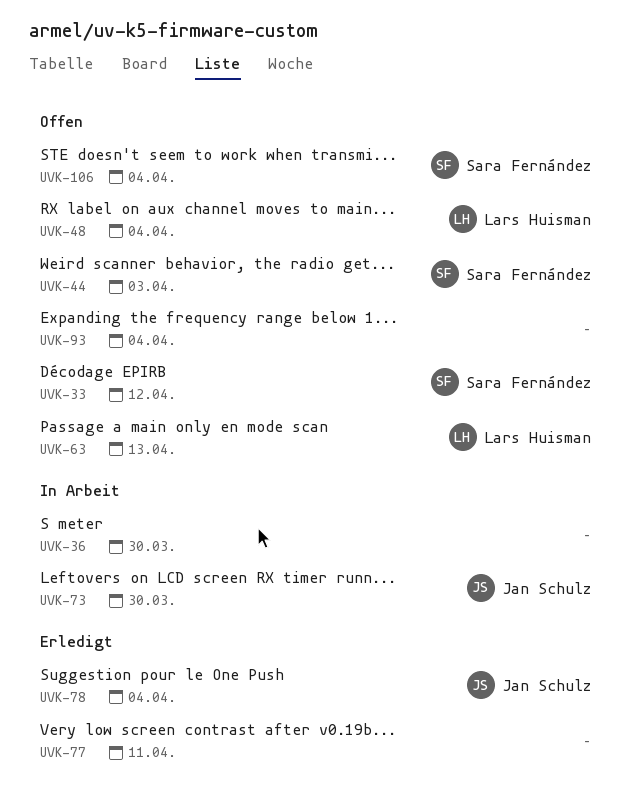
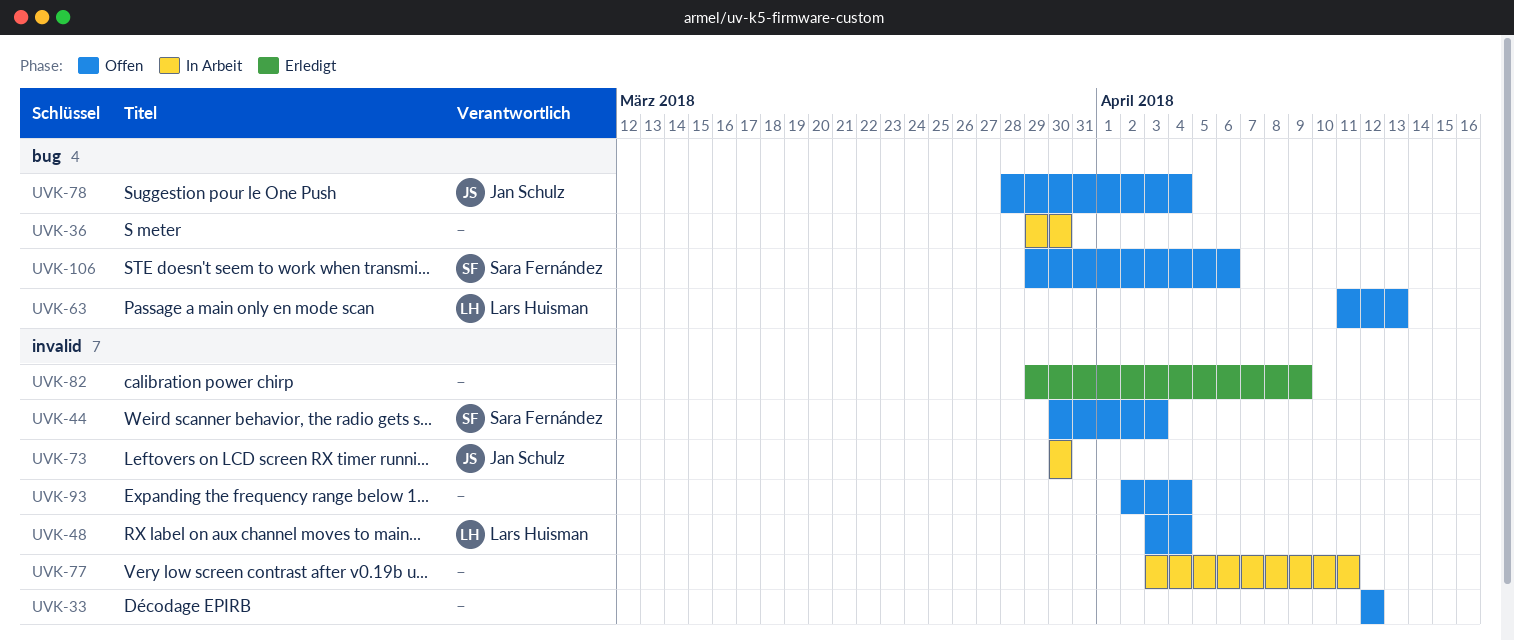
UVK-33, owner: Sara Fernández -> none
UVK-77, status: Erledigt -> In Arbeit
UVK-78, status: Erledigt -> Offen
UVK-82: none -> present
UVK-106, due: Apr 4 -> Apr 6

